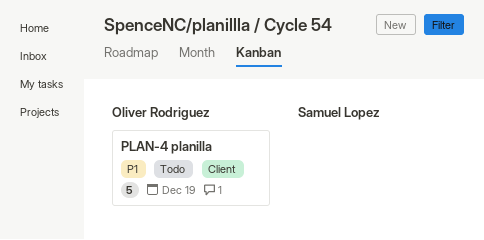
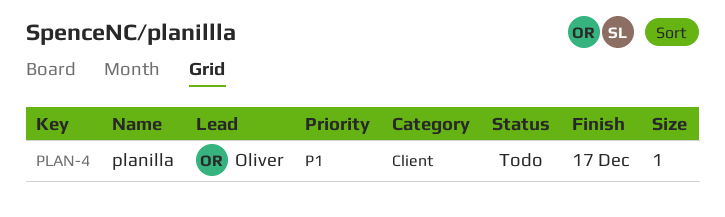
PLAN-4, estimate: 5 -> 1
PLAN-4, due: Dec 19 -> Dec 17

